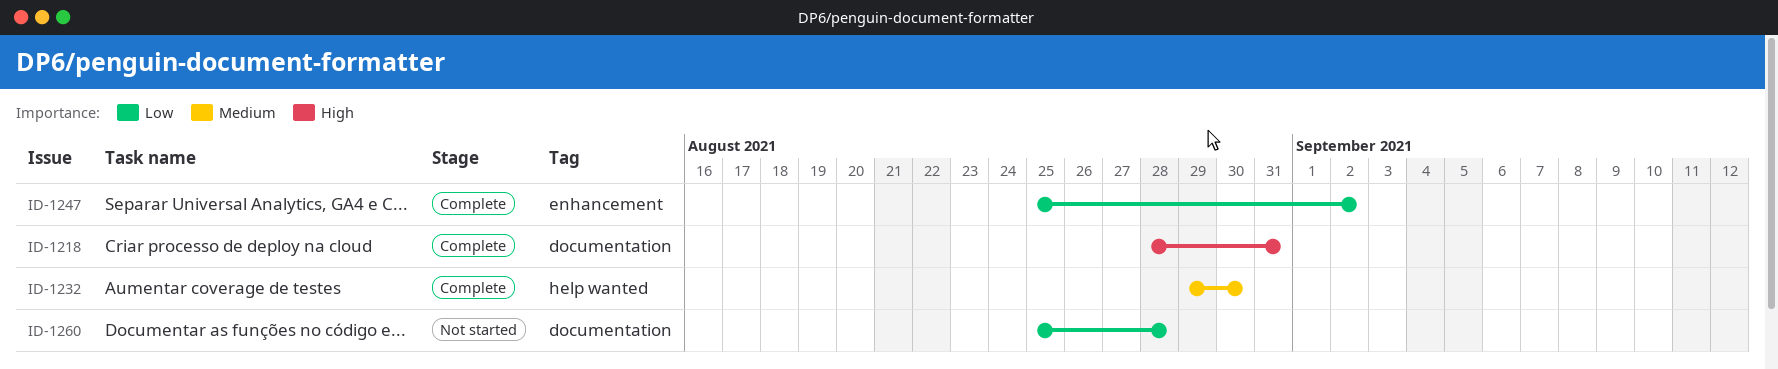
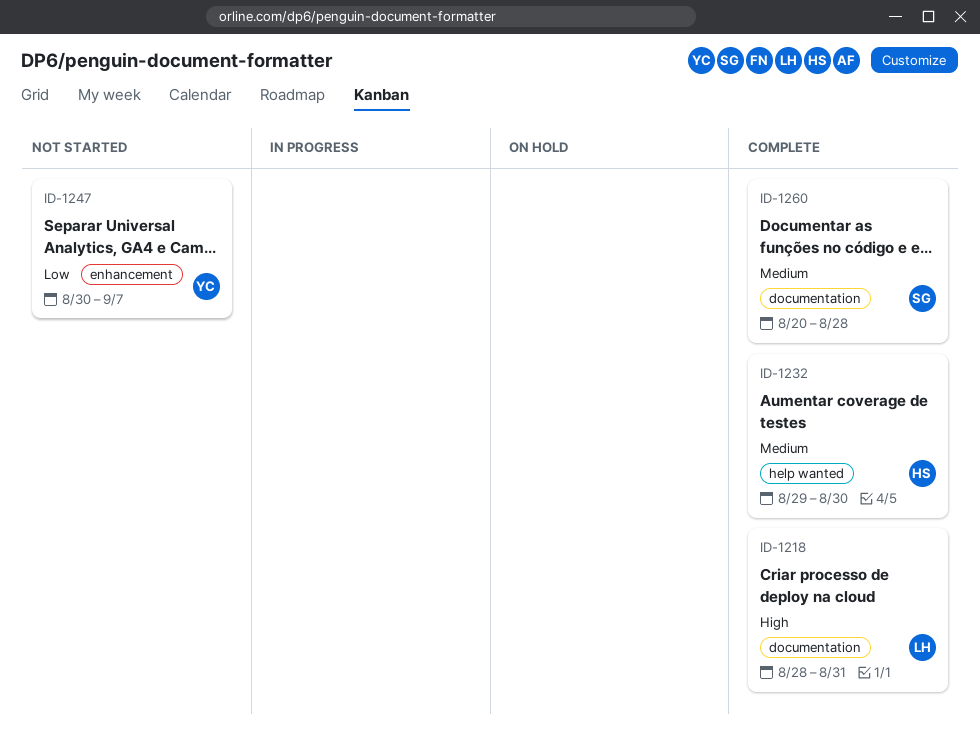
ID-1247, status: Complete -> Not started
ID-1247, start: Aug 25 -> Aug 30
ID-1247, due: Sep 2 -> Sep 7
ID-1260, status: Not started -> Complete
ID-1260, priority: Low -> Medium
ID-1260, start: Aug 25 -> Aug 20

